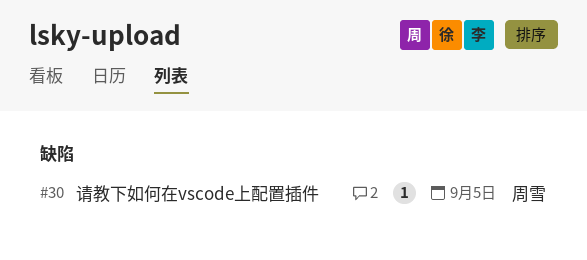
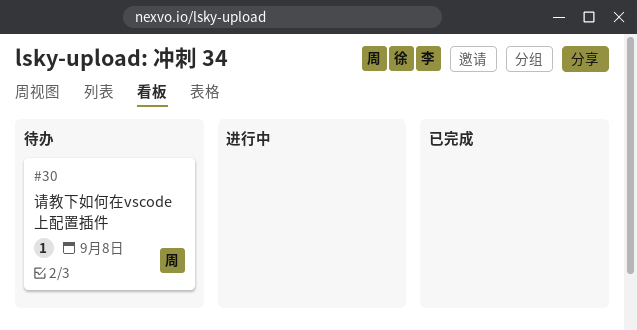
#30, due: Sep 5 -> Sep 8

